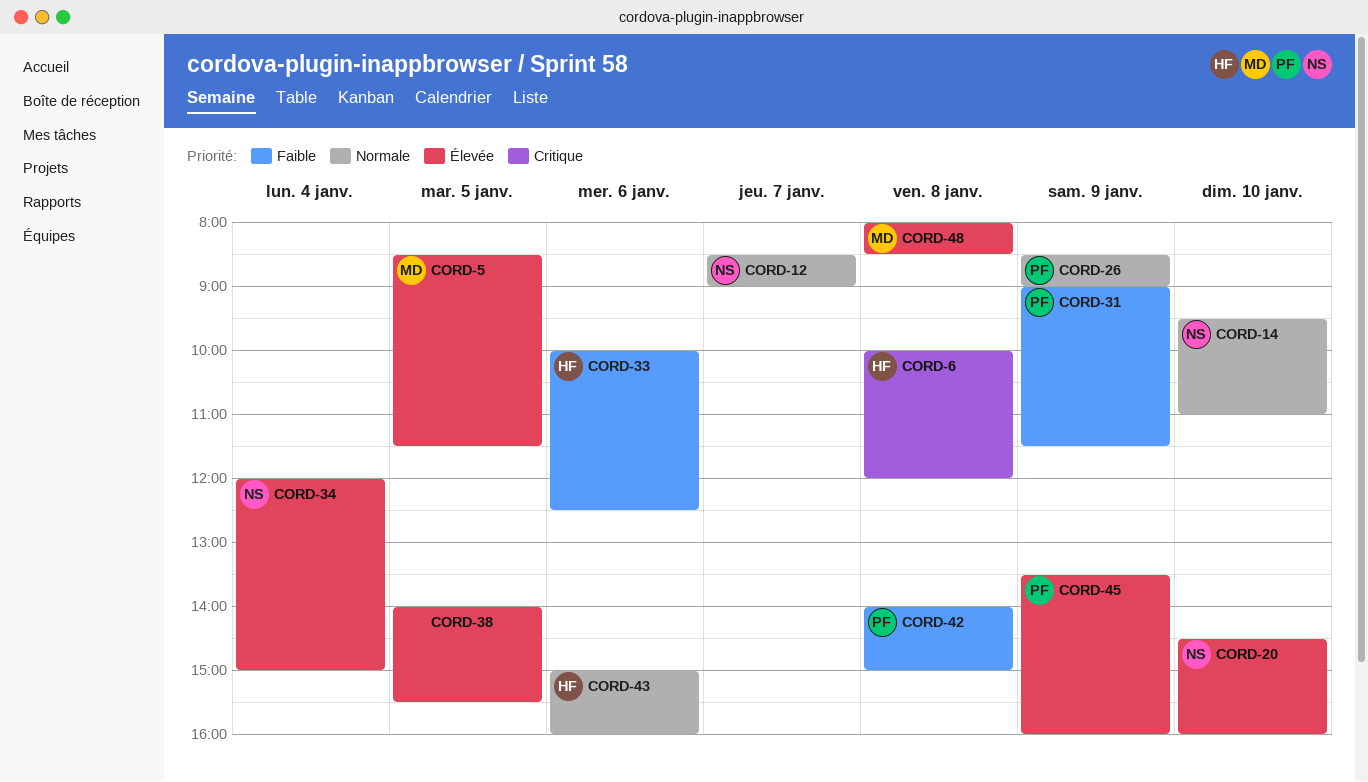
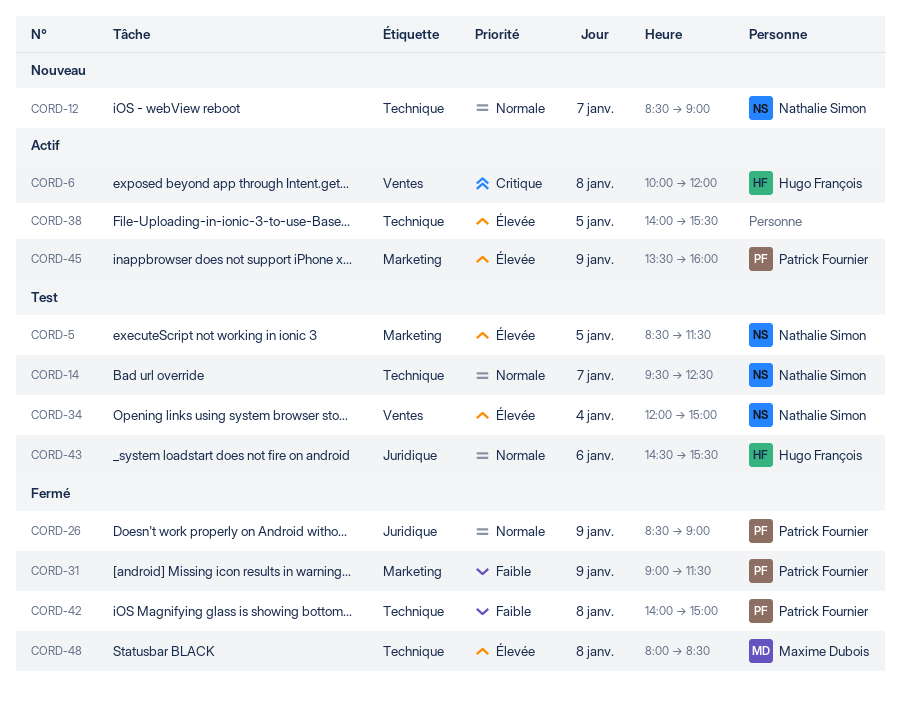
CORD-5, owner: Maxime Dubois -> Nathalie Simon
CORD-14, day: Jan 10 -> Jan 7
CORD-14, ends: 11:00 -> 12:30
CORD-20: present -> none
CORD-33: present -> none
CORD-43, begins: 15:00 -> 14:30
CORD-43, ends: 16:00 -> 15:30

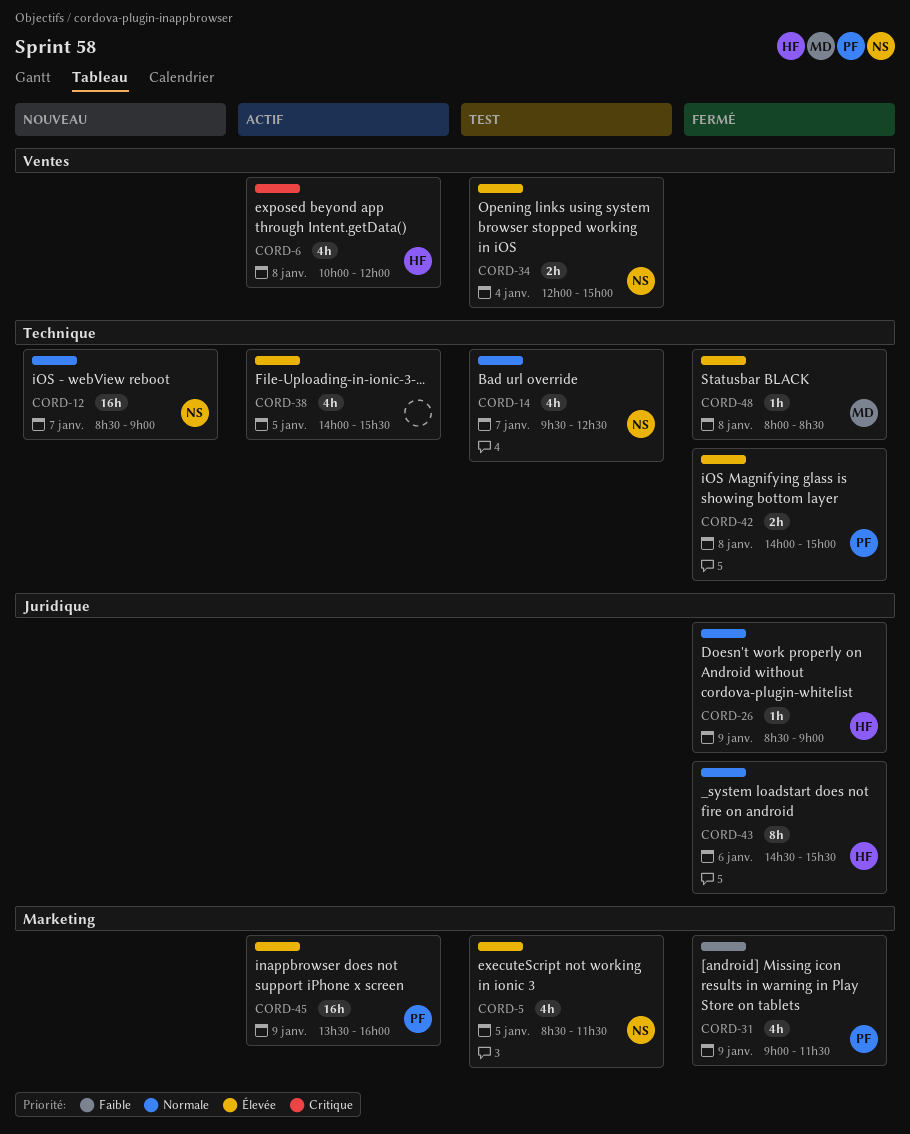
CORD-26, owner: Patrick Fournier -> Hugo François
CORD-42, priority: Faible -> Élevée
CORD-43, status: Test -> Fermé

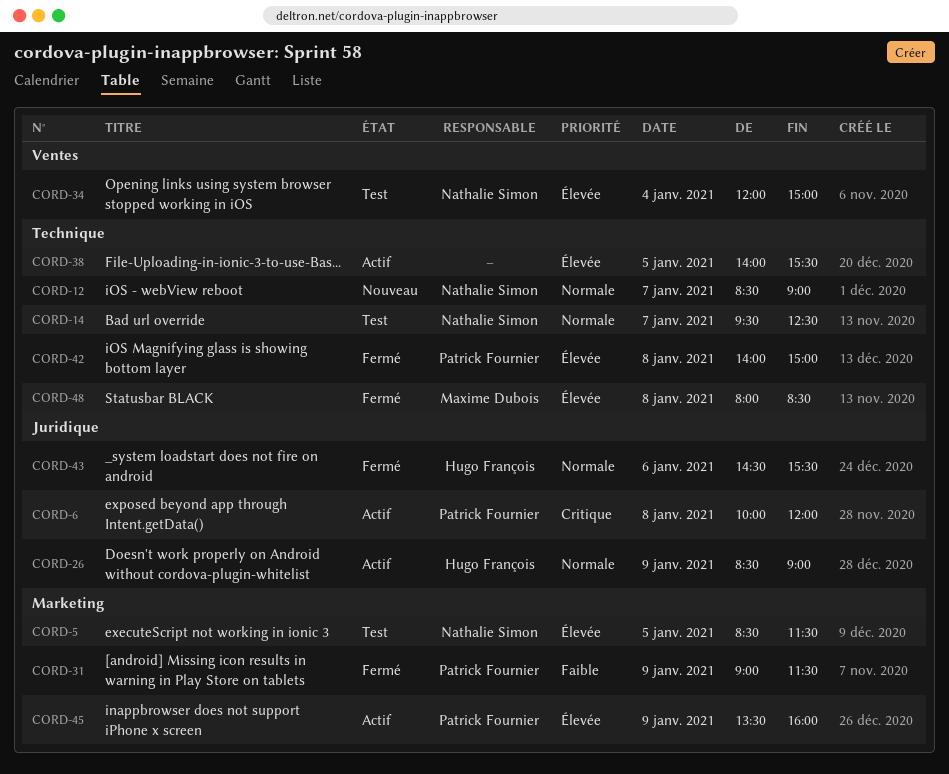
CORD-6, owner: Hugo François -> Patrick Fournier
CORD-6, label: Ventes -> Juridique
CORD-26, status: Fermé -> Actif

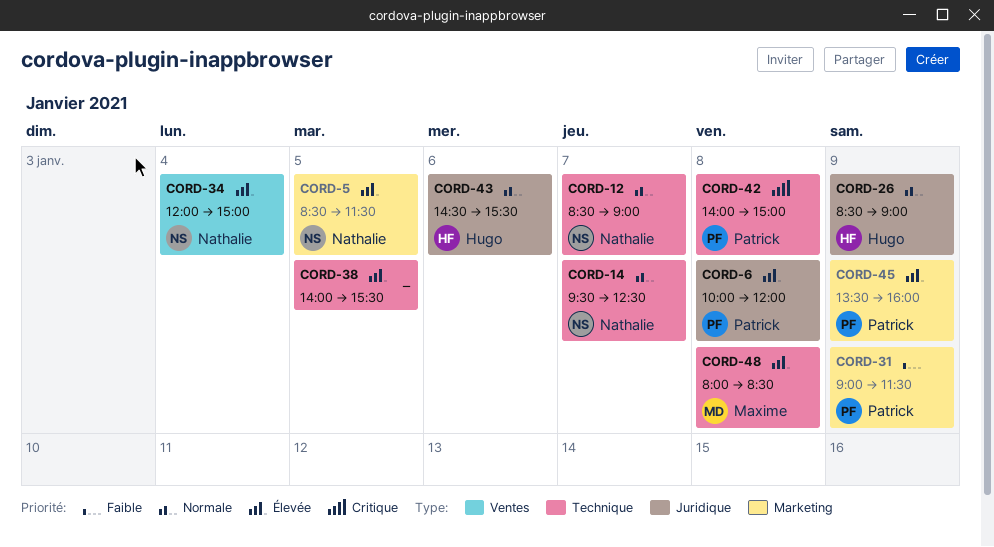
CORD-6, priority: Critique -> Élevée
CORD-42, priority: Élevée -> Critique

